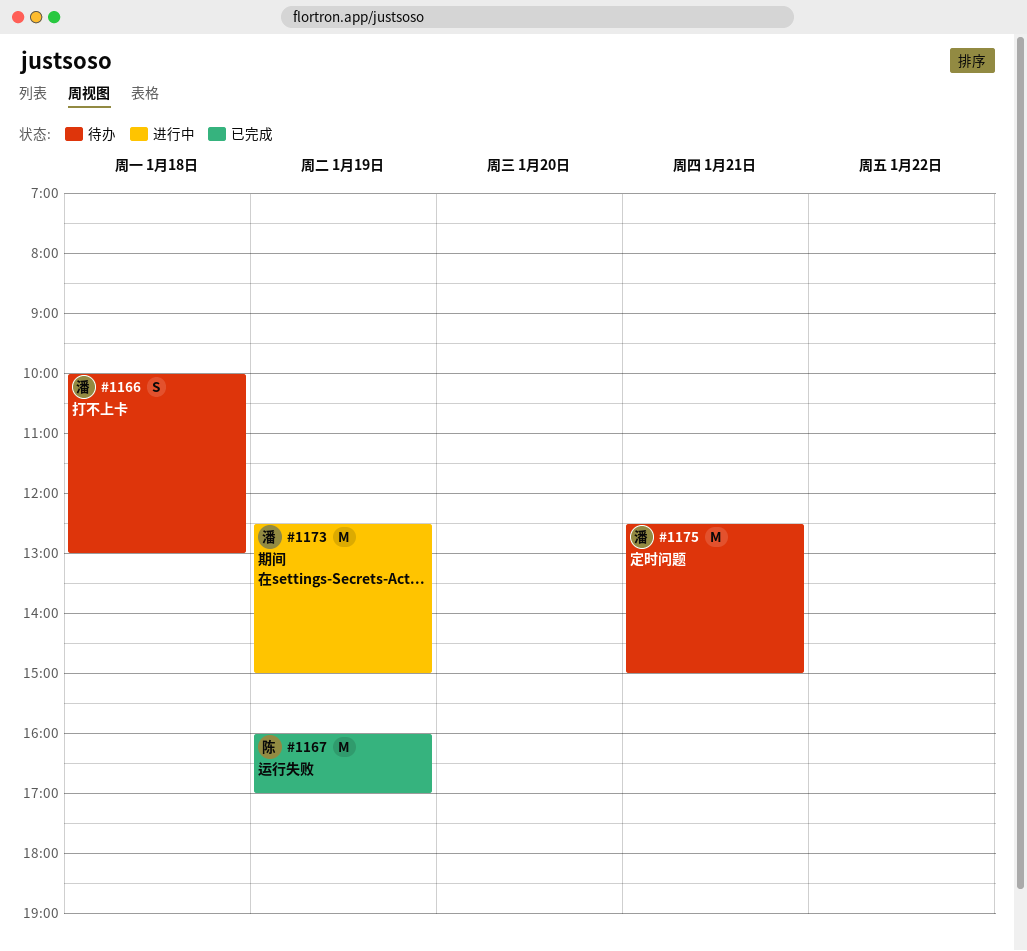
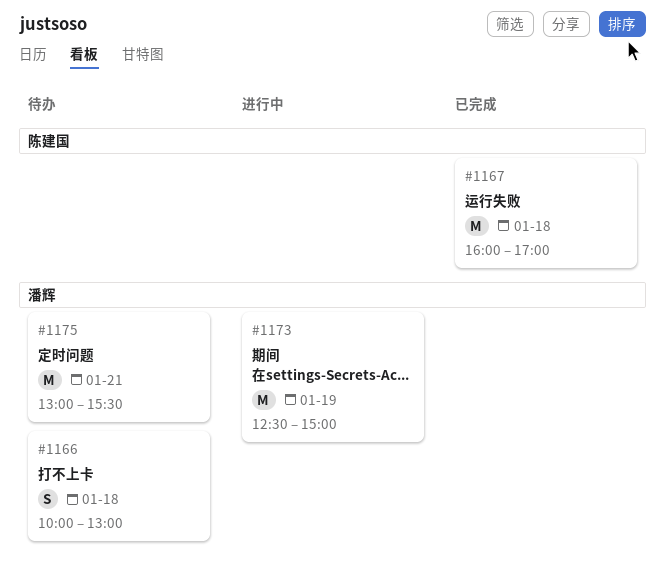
#1167, day: Jan 19 -> Jan 18
#1175, begins: 12:30 -> 13:00
#1175, ends: 15:00 -> 15:30

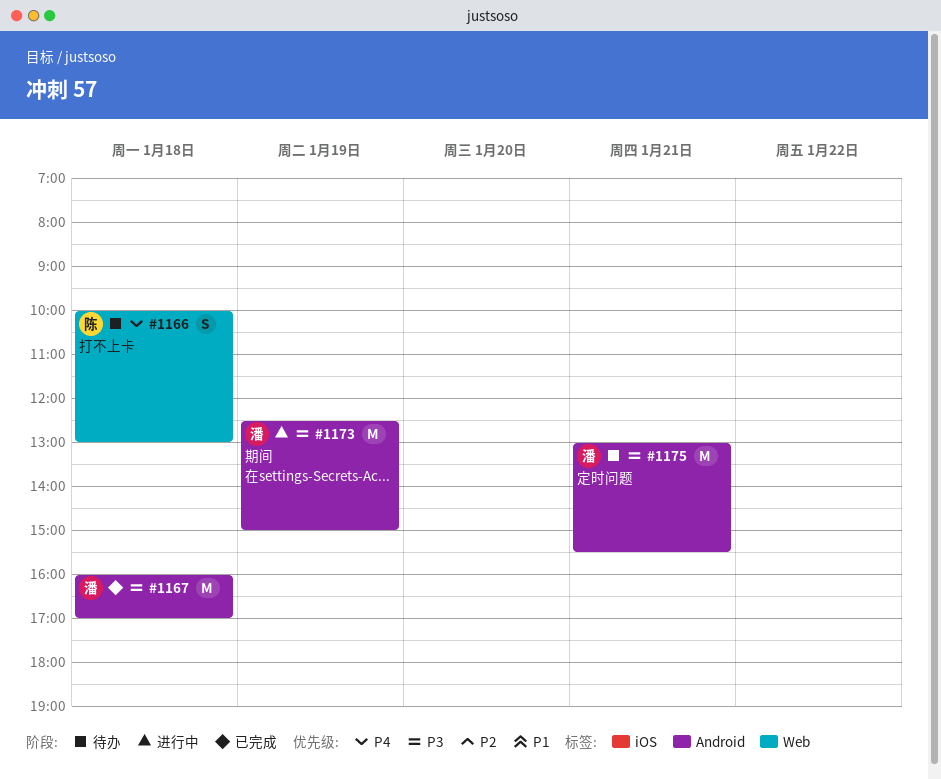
#1166, owner: 潘辉 -> 陈建国
#1167, owner: 陈建国 -> 潘辉

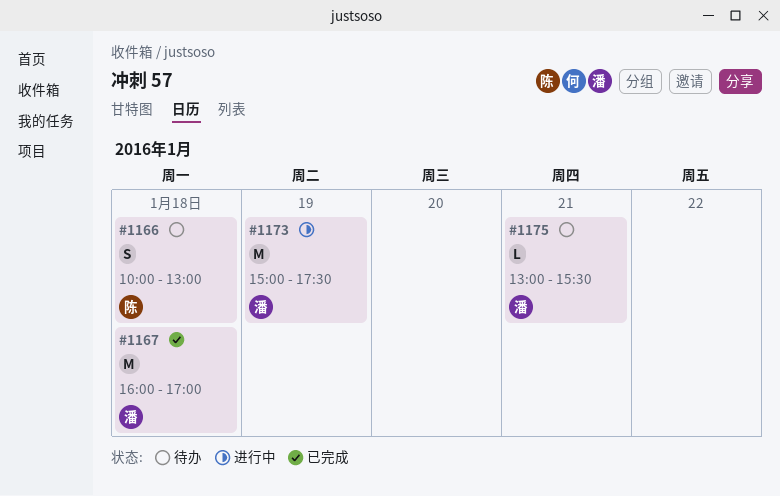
#1173, begins: 12:30 -> 15:00
#1173, ends: 15:00 -> 17:30
#1175, estimate: M -> L

